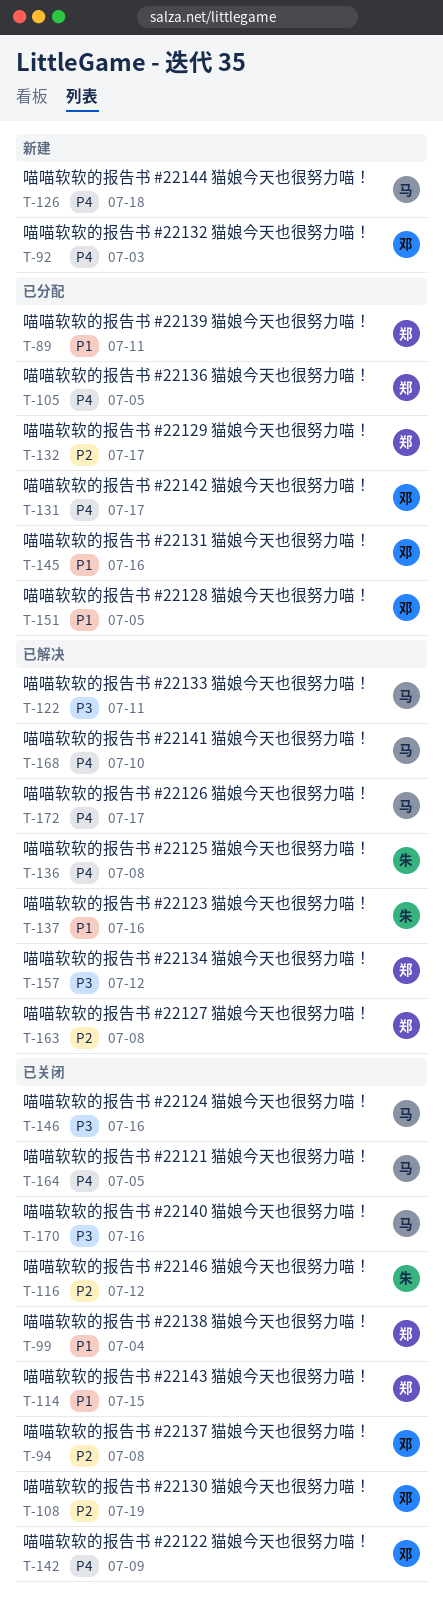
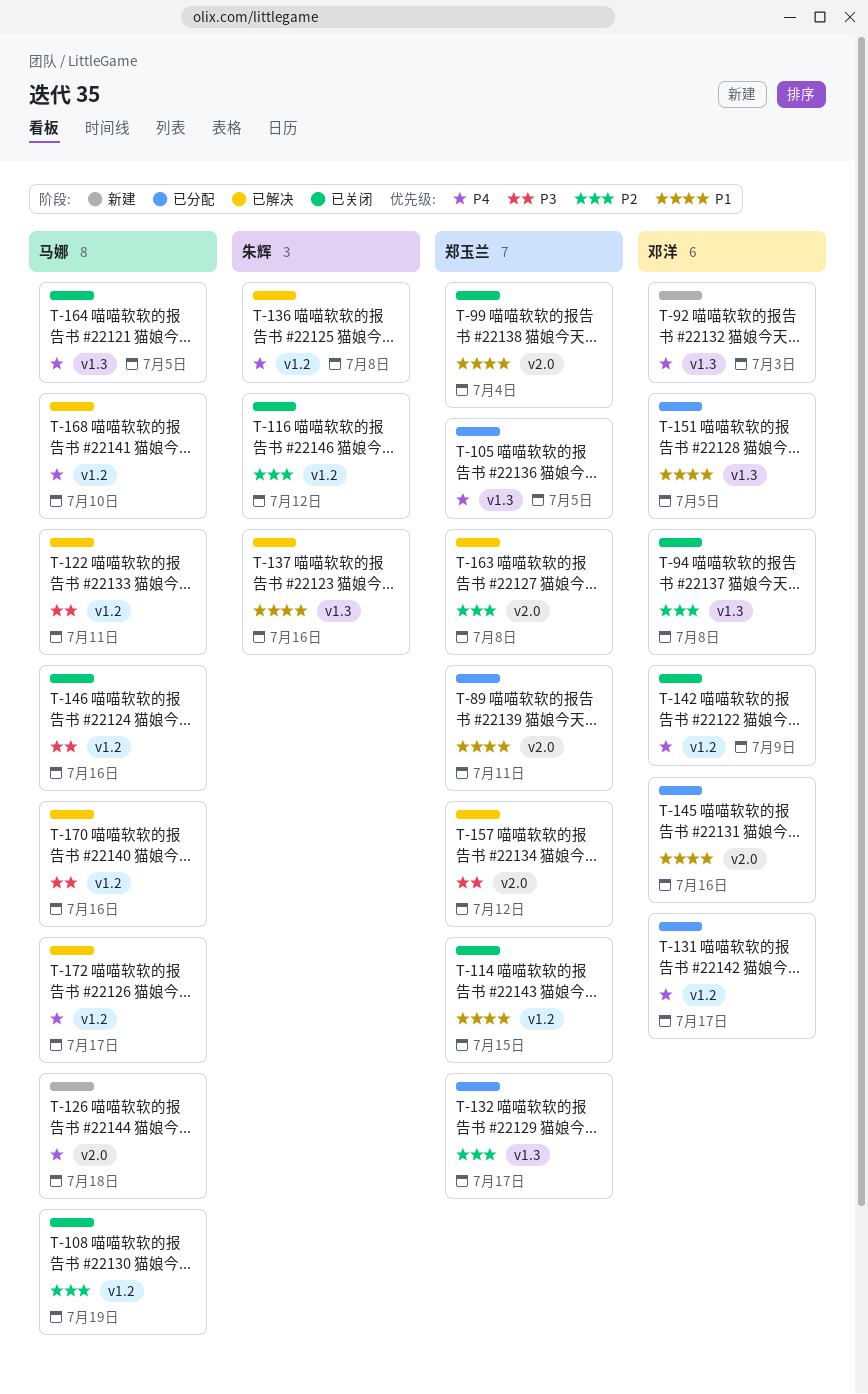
T-108, owner: 邓洋 -> 马娜
T-170, status: 已关闭 -> 已解决

